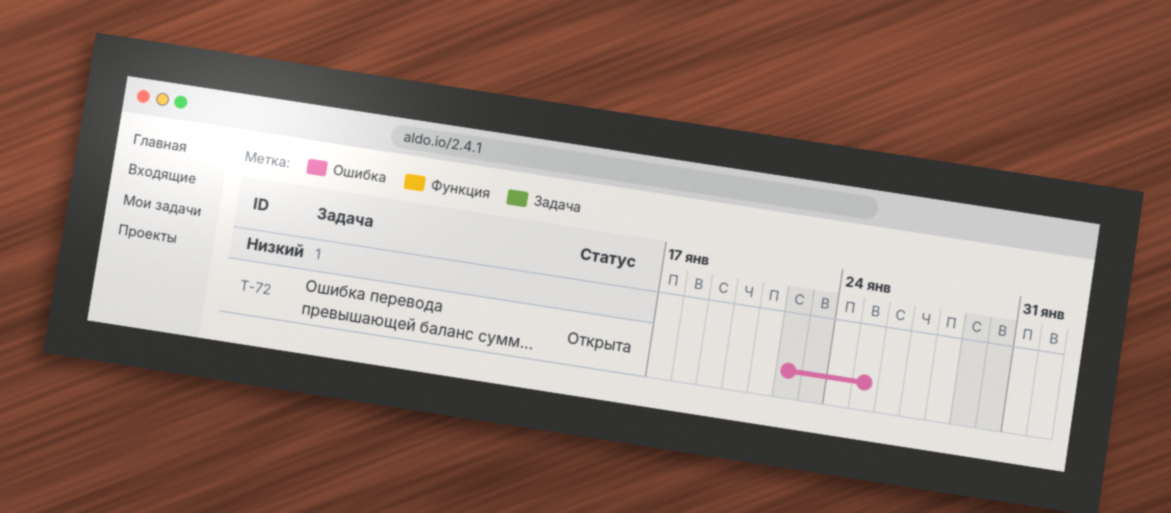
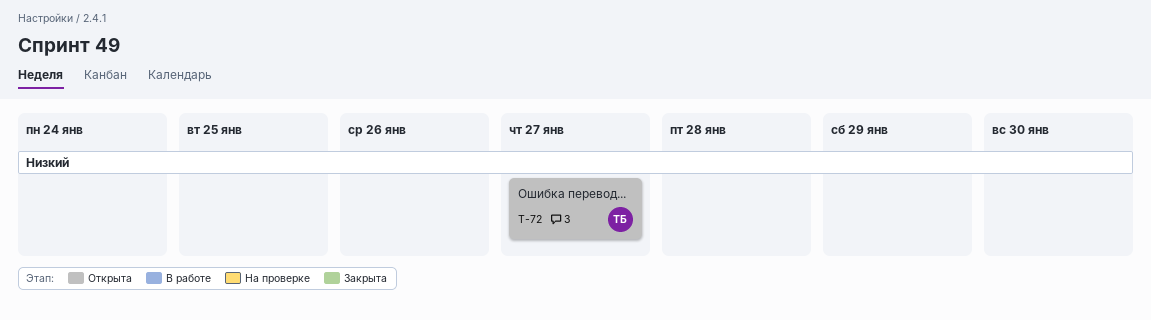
T-72, due: Jan 25 -> Jan 27

